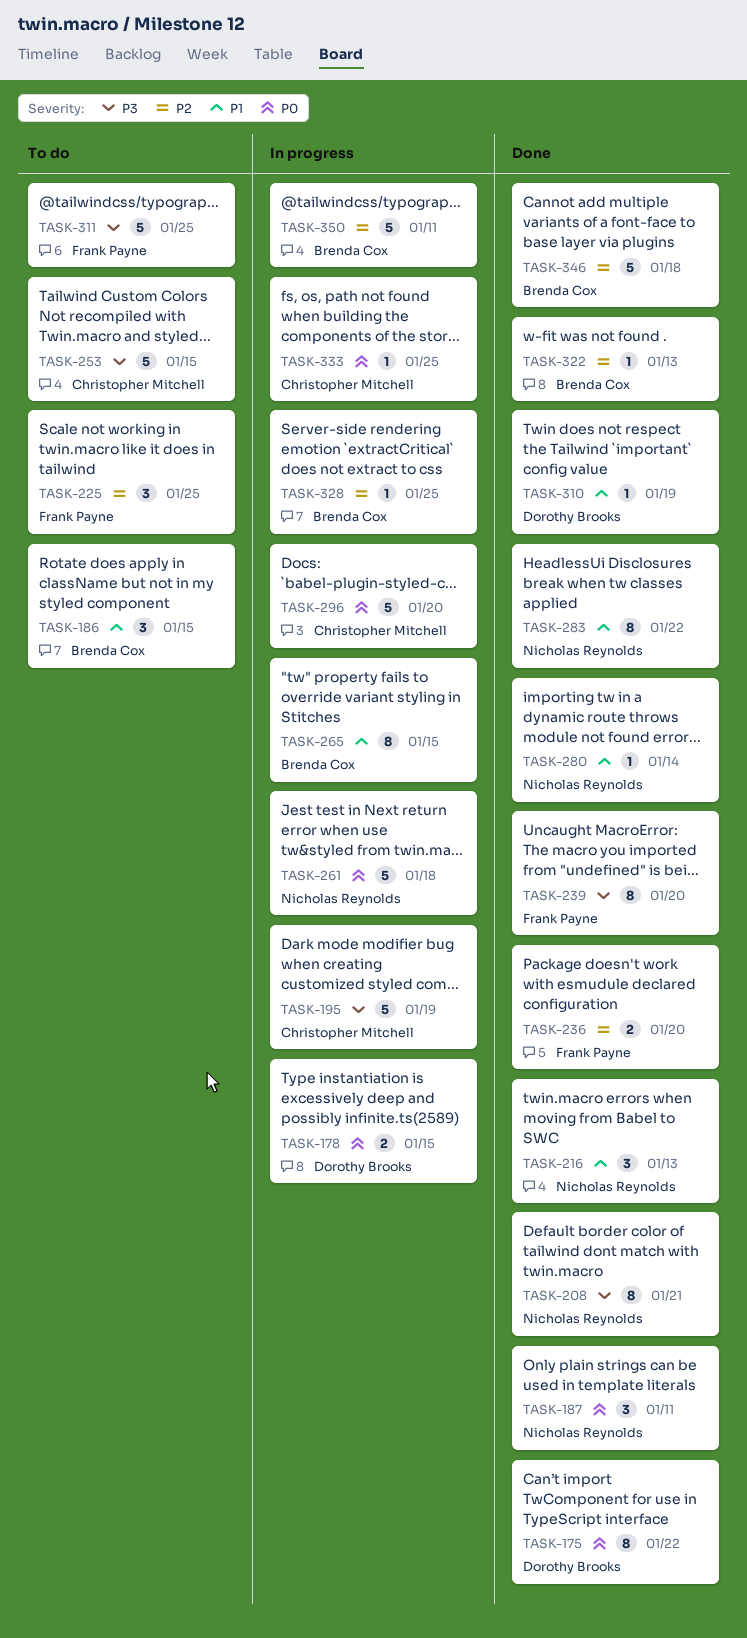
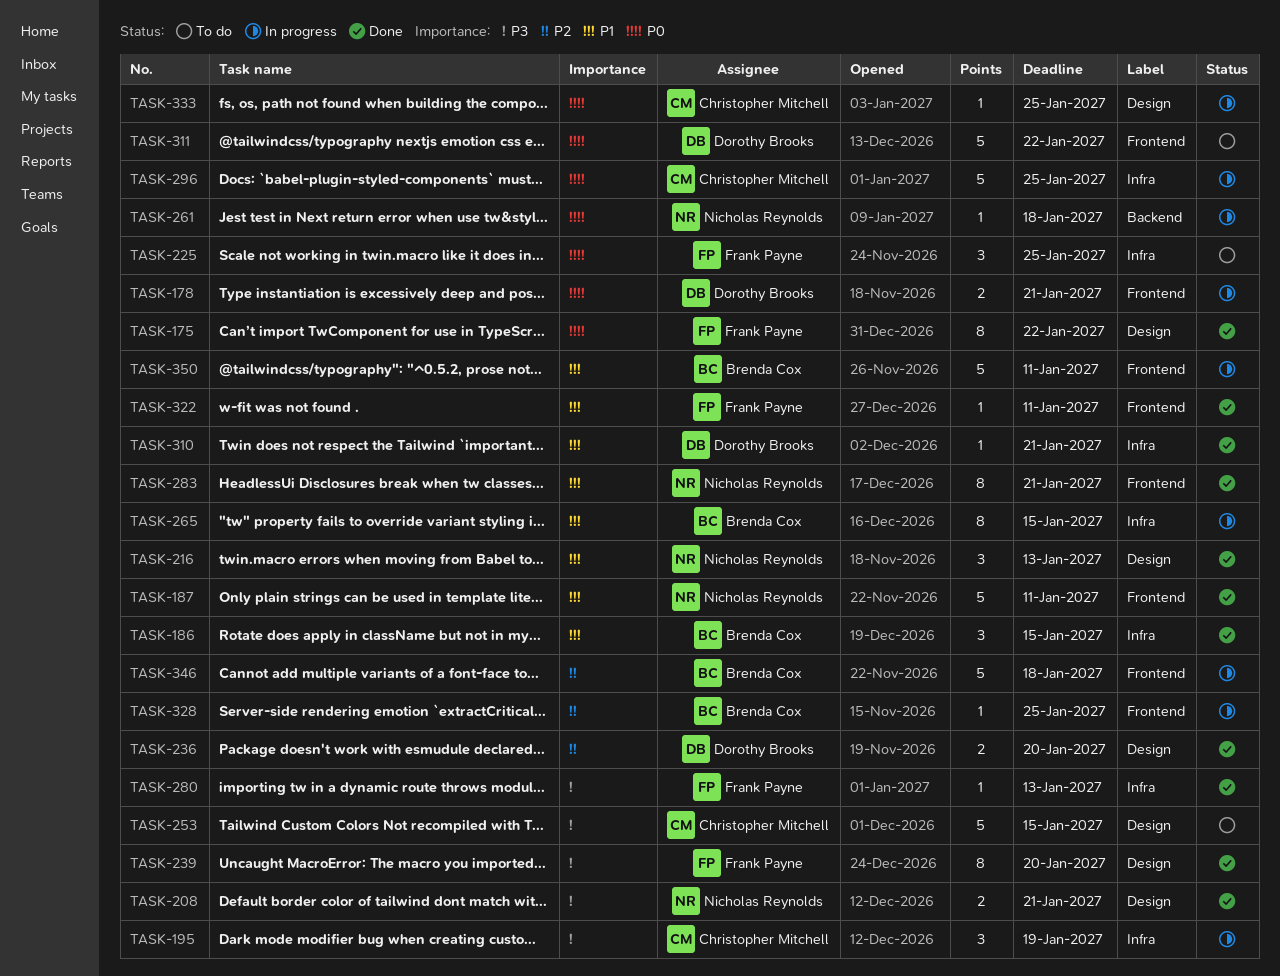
TASK-175, owner: Dorothy Brooks -> Frank Payne
TASK-178, due: Jan 15 -> Jan 21
TASK-186, status: To do -> Done
TASK-187, priority: P0 -> P1
TASK-187, estimate: 3 -> 5
TASK-195, estimate: 5 -> 3
TASK-208, estimate: 8 -> 2
TASK-225, priority: P2 -> P0
TASK-236, owner: Frank Payne -> Dorothy Brooks
TASK-261, estimate: 5 -> 1
TASK-280, owner: Nicholas Reynolds -> Frank Payne
TASK-280, priority: P1 -> P3
TASK-280, due: Jan 14 -> Jan 13
TASK-283, due: Jan 22 -> Jan 21
TASK-296, due: Jan 20 -> Jan 25
TASK-310, due: Jan 19 -> Jan 21
TASK-311, owner: Frank Payne -> Dorothy Brooks
TASK-311, priority: P3 -> P0
TASK-311, due: Jan 25 -> Jan 22
TASK-322, owner: Brenda Cox -> Frank Payne
TASK-322, priority: P2 -> P1
TASK-322, due: Jan 13 -> Jan 11
TASK-346, status: Done -> In progress
TASK-350, priority: P2 -> P1

